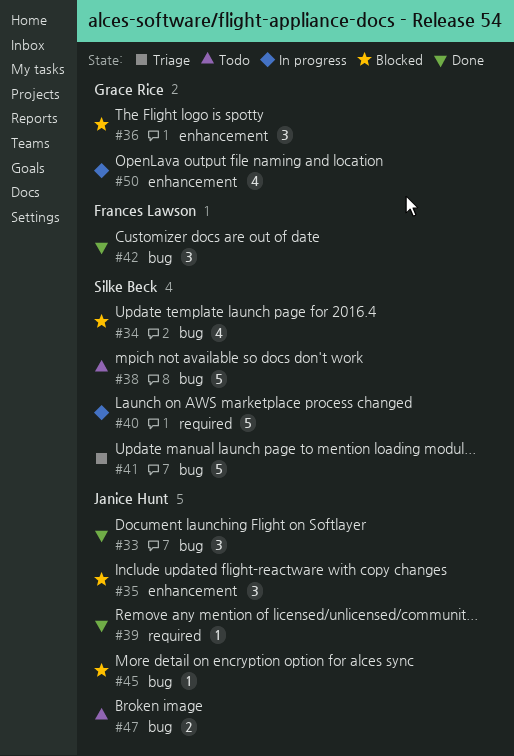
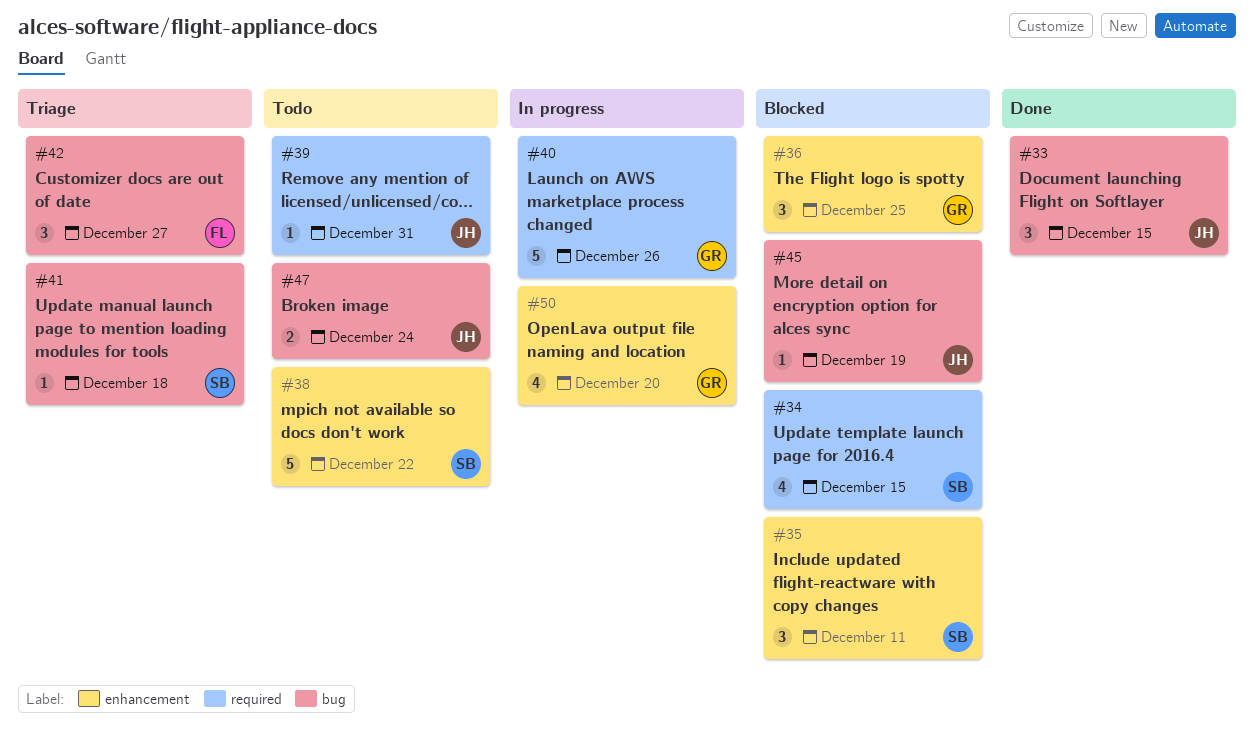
#34, label: bug -> required
#35, owner: Janice Hunt -> Silke Beck
#38, label: bug -> enhancement
#39, status: Done -> Todo
#40, owner: Silke Beck -> Grace Rice
#41, estimate: 5 -> 1
#42, status: Done -> Triage

